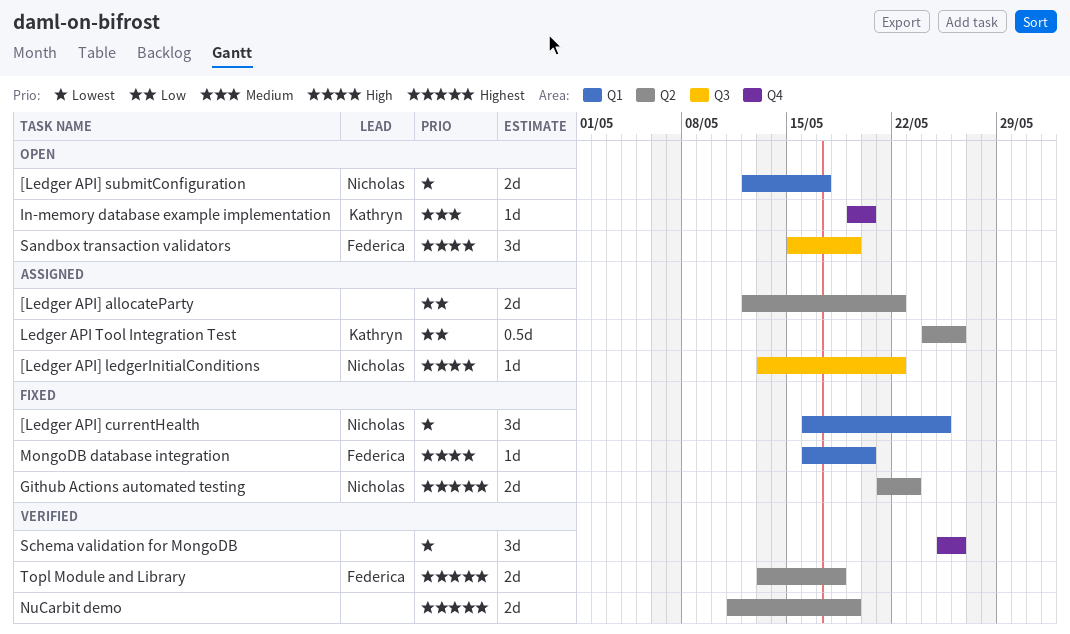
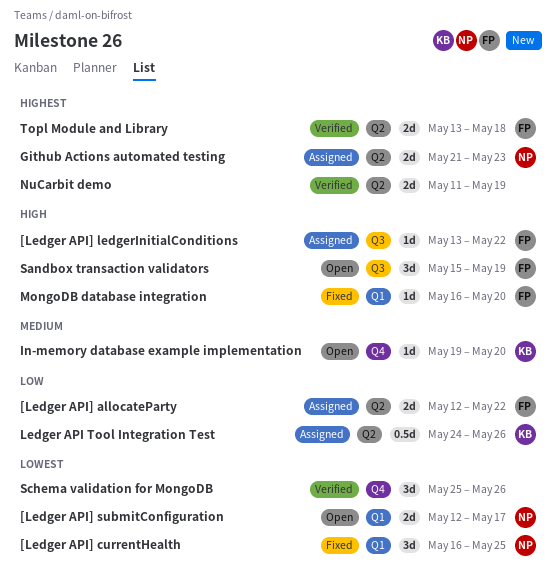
[Ledger API] allocateParty, owner: none -> Federica
[Ledger API] ledgerInitialConditions, owner: Nicholas -> Federica
Github Actions automated testing, status: Fixed -> Assigned

